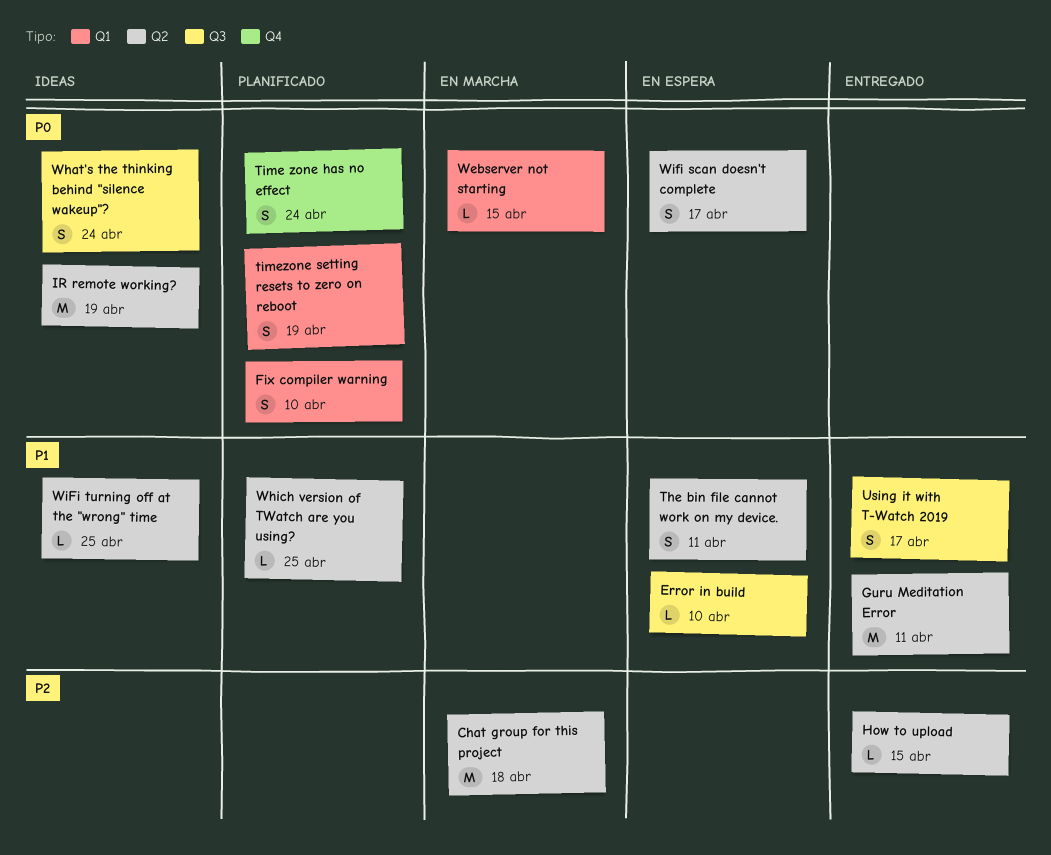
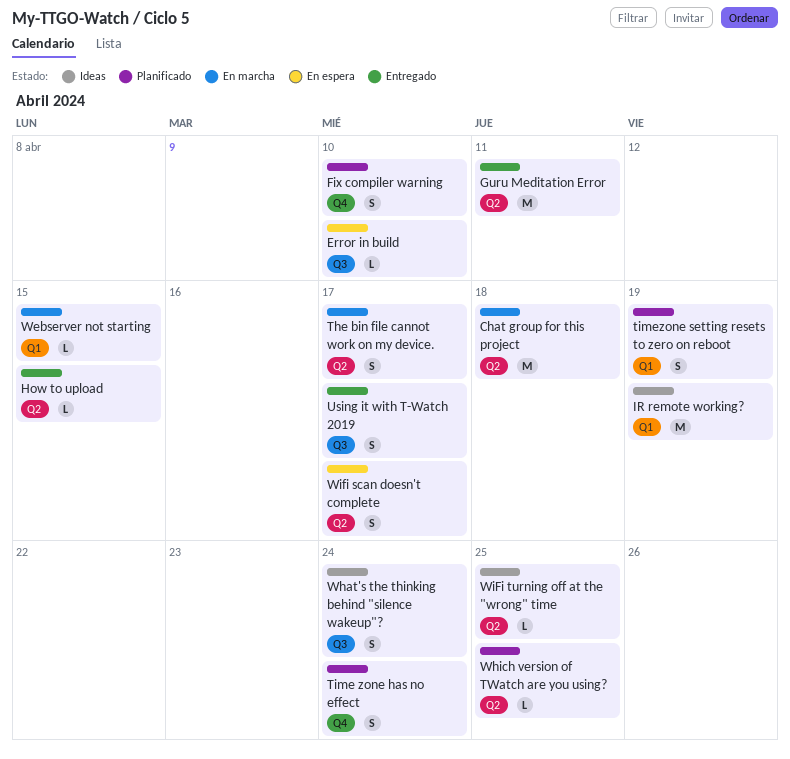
Fix compiler warning, label: Q1 -> Q4
IR remote working?, label: Q2 -> Q1
The bin file cannot work on my device., status: En espera -> En marcha
The bin file cannot work on my device., due: Apr 11 -> Apr 17

